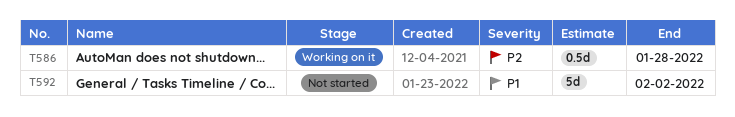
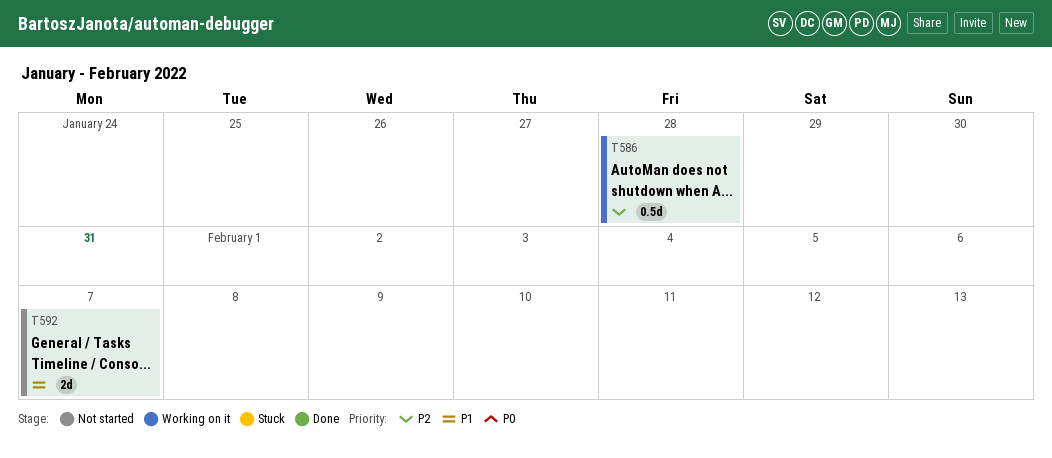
T592, estimate: 5d -> 2d
T592, due: Feb 2 -> Feb 7

